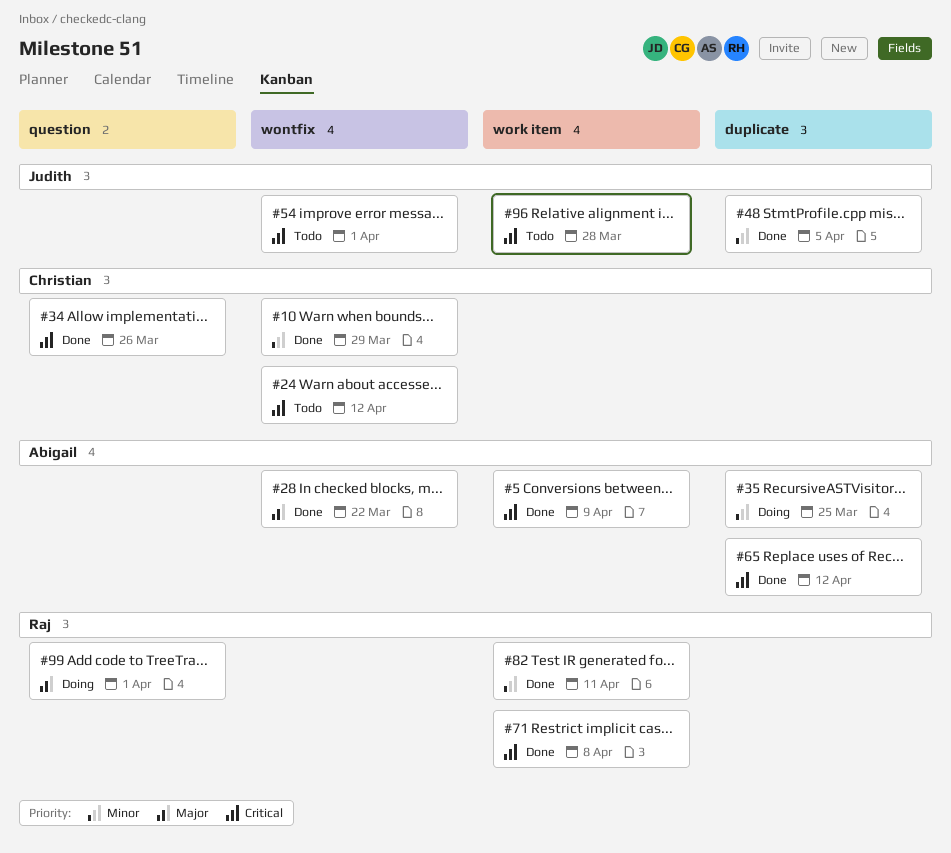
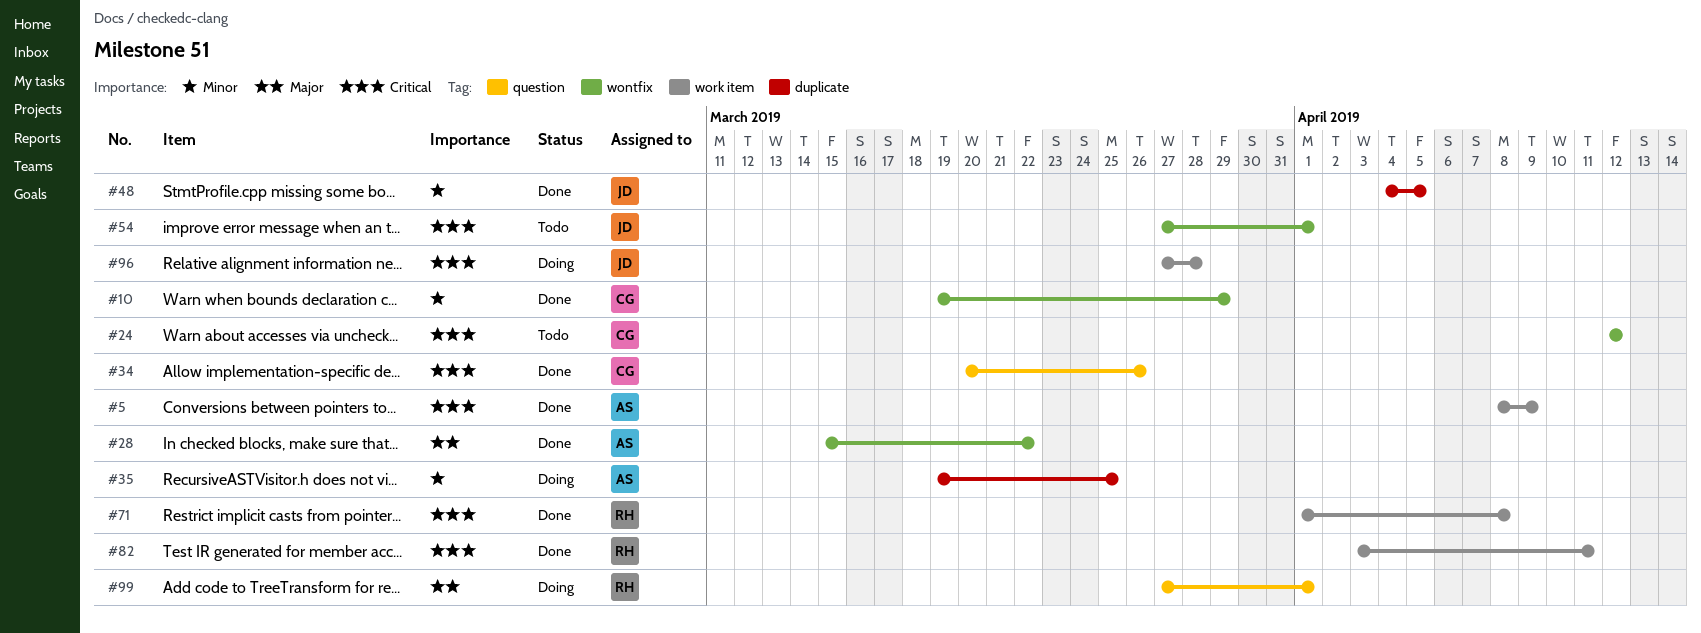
#65: present -> none
#82, priority: Minor -> Critical
#96, status: Todo -> Doing

